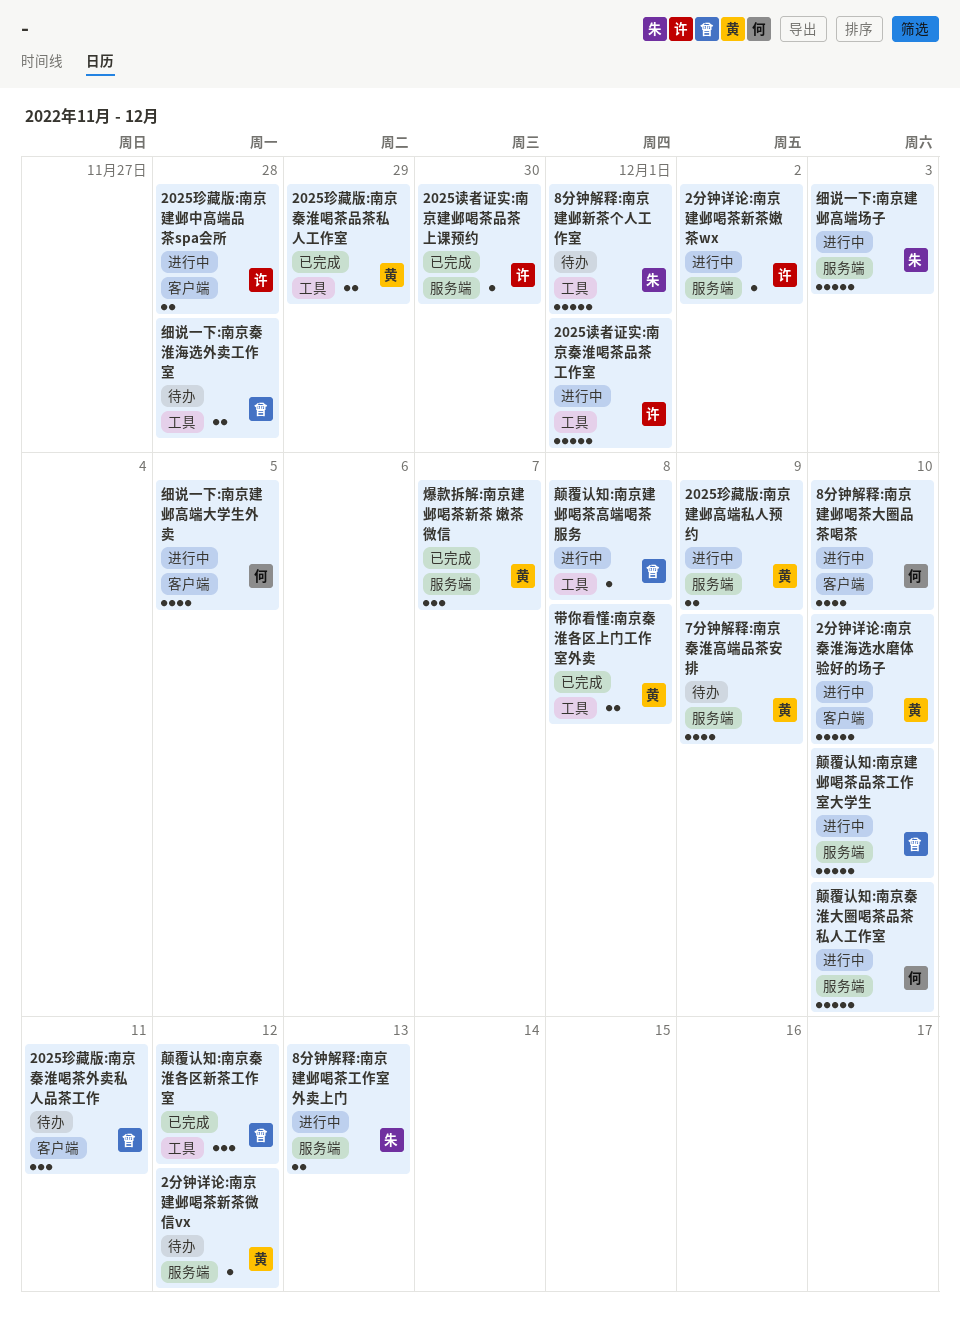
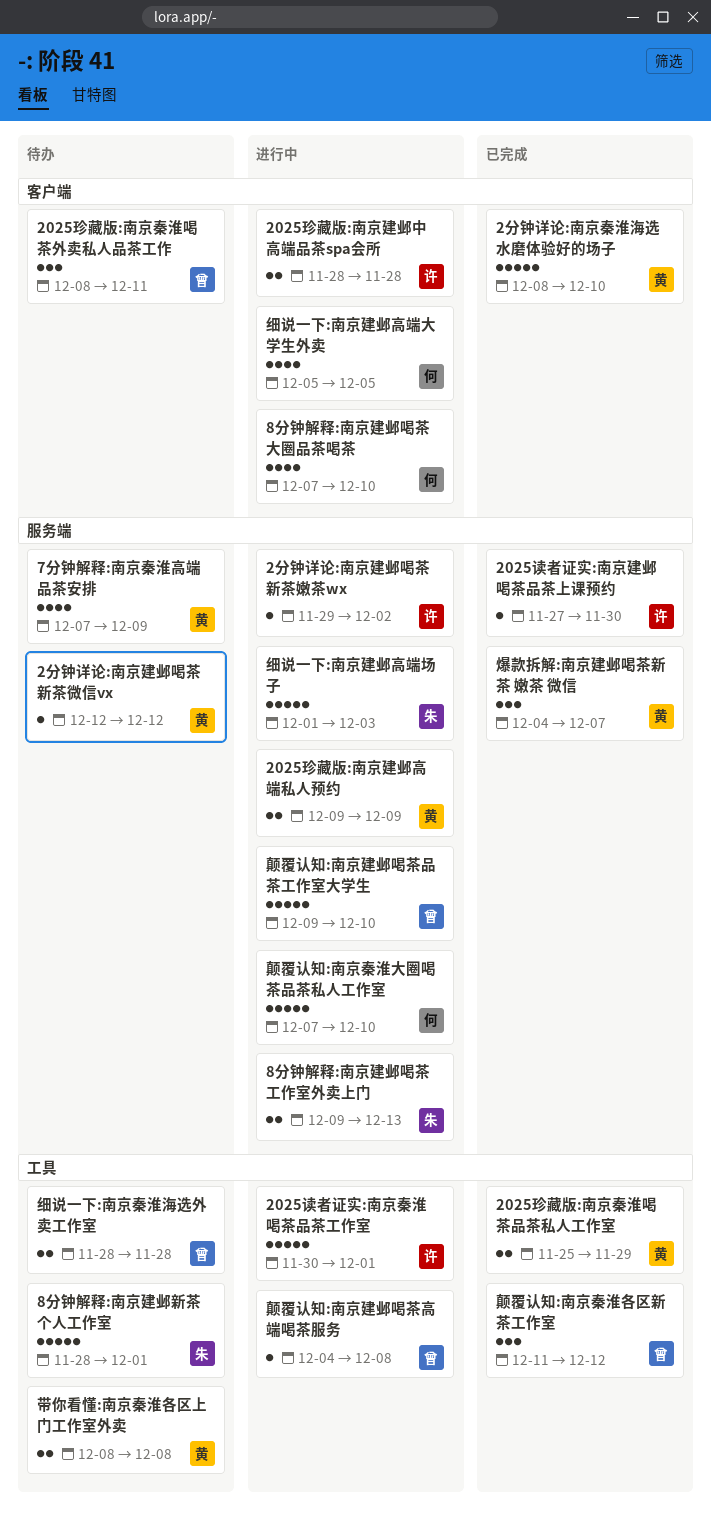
2分钟详论:南京秦淮海选水磨体验好的场子, status: 进行中 -> 已完成
带你看懂:南京秦淮各区上门工作室外卖, status: 已完成 -> 待办

